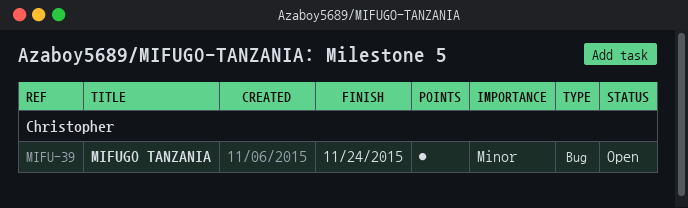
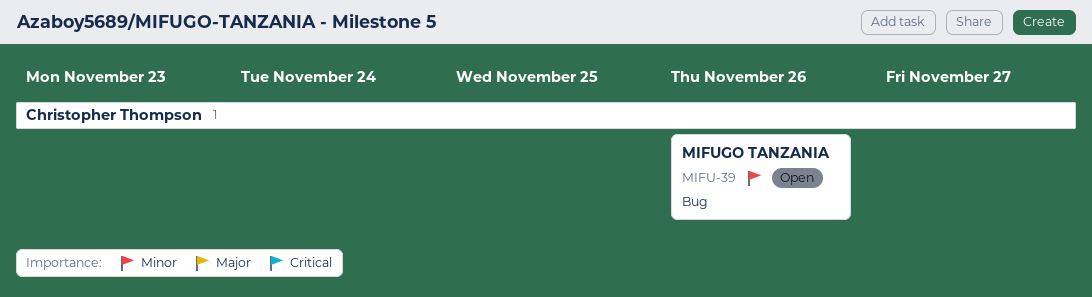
MIFU-39, due: Nov 24 -> Nov 26

